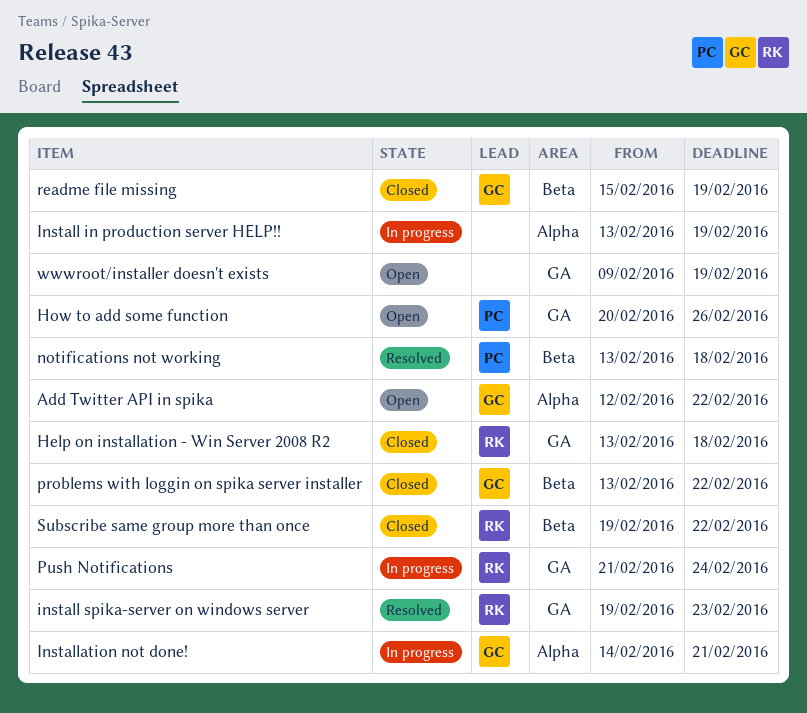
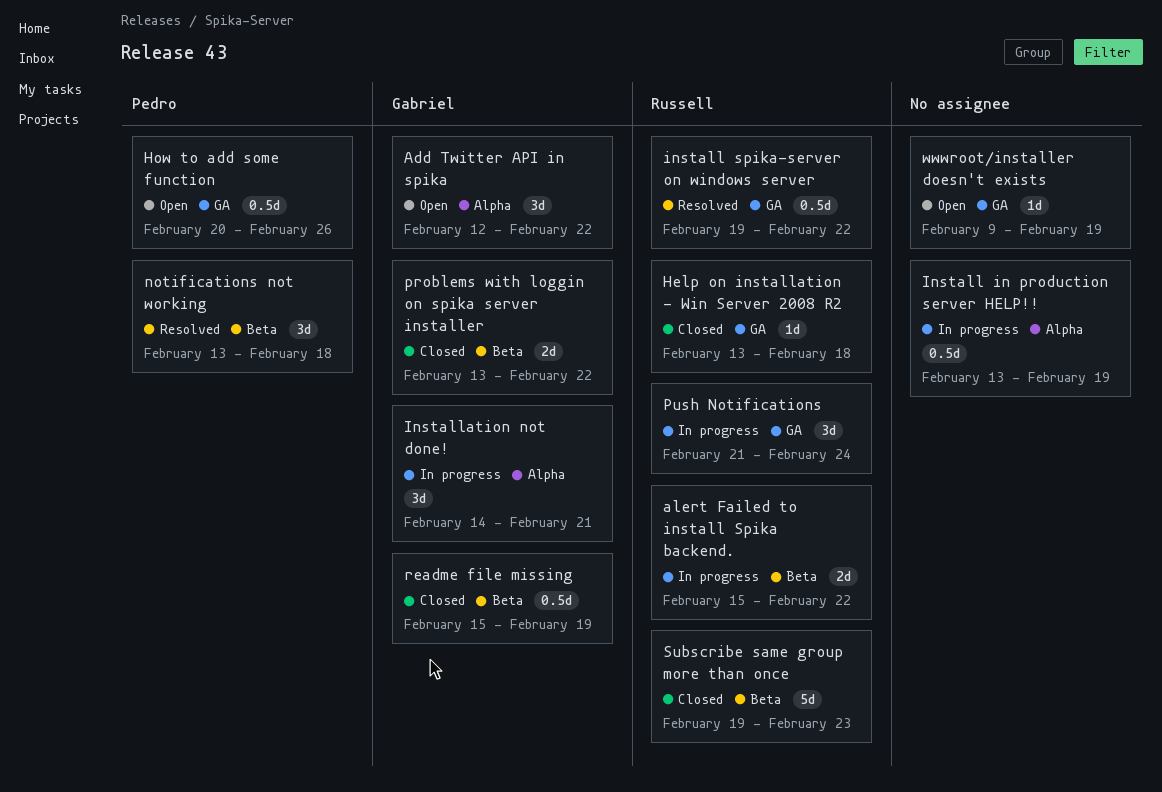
alert Failed to install Spika backend.: none -> present
install spika-server on windows server, due: Feb 23 -> Feb 22
Subscribe same group more than once, due: Feb 22 -> Feb 23

